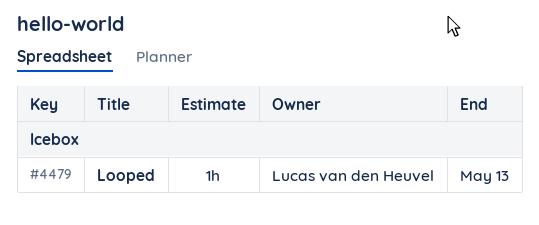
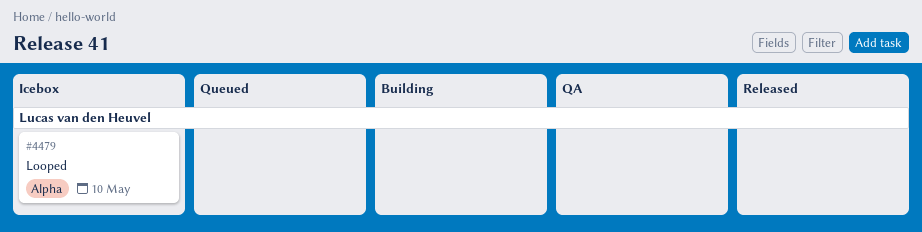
#4479, due: May 13 -> May 10

